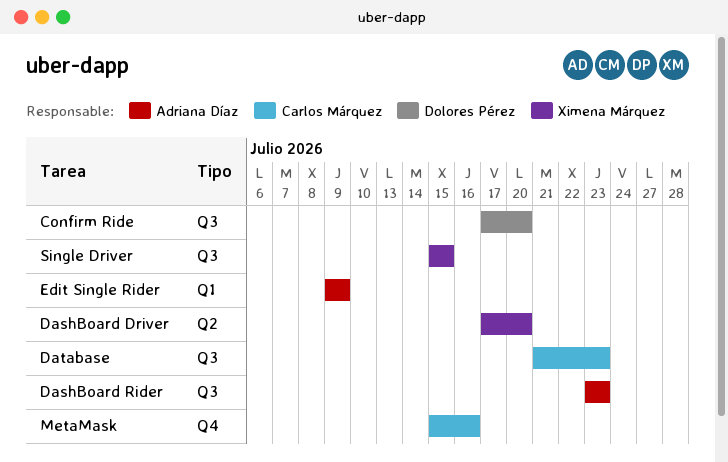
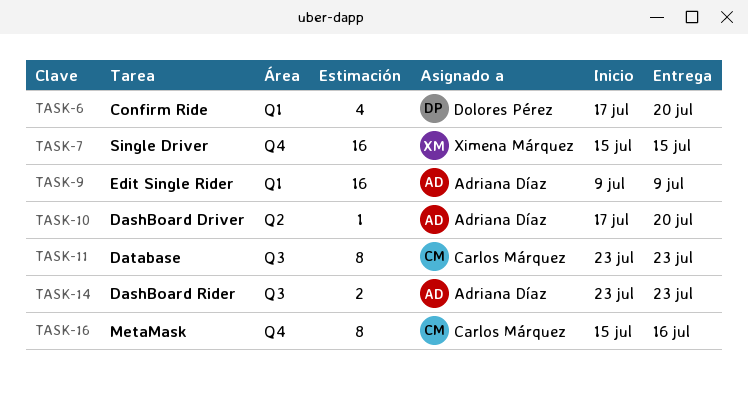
Confirm Ride, label: Q3 -> Q1
DashBoard Driver, owner: Ximena Márquez -> Adriana Díaz
Database, start: Jul 21 -> Jul 23
Single Driver, label: Q3 -> Q4

